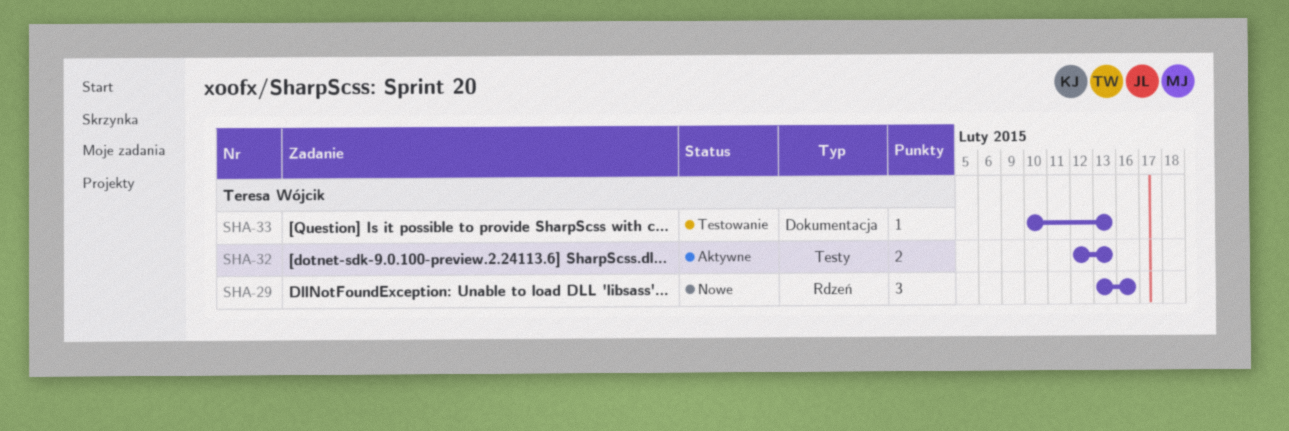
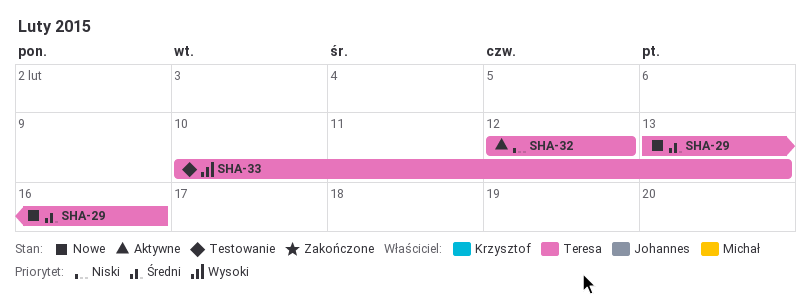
SHA-32, due: Feb 13 -> Feb 12

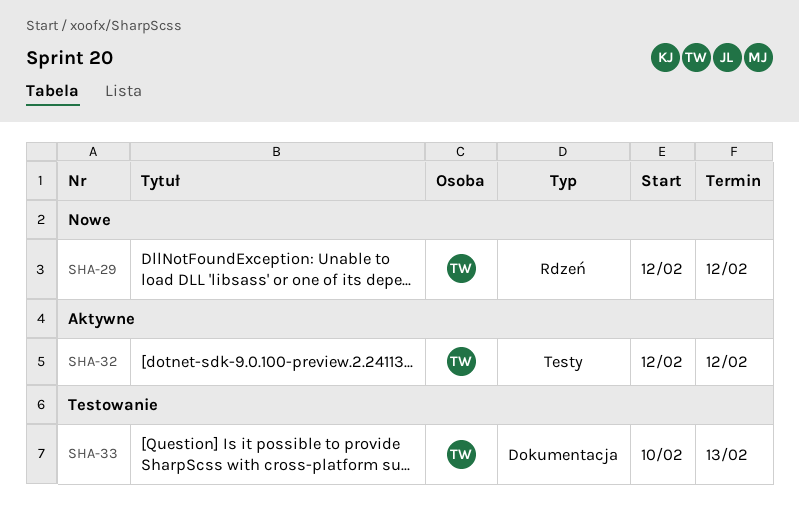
SHA-29, start: Feb 13 -> Feb 12
SHA-29, due: Feb 16 -> Feb 12

